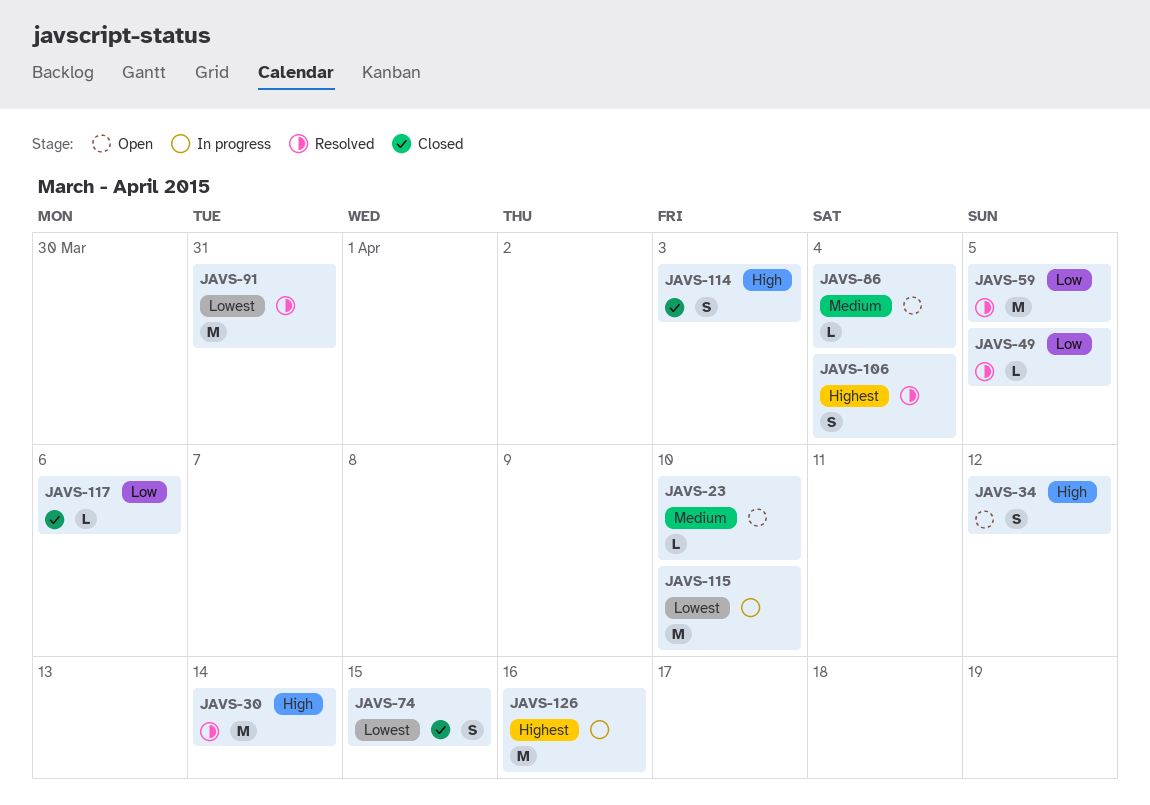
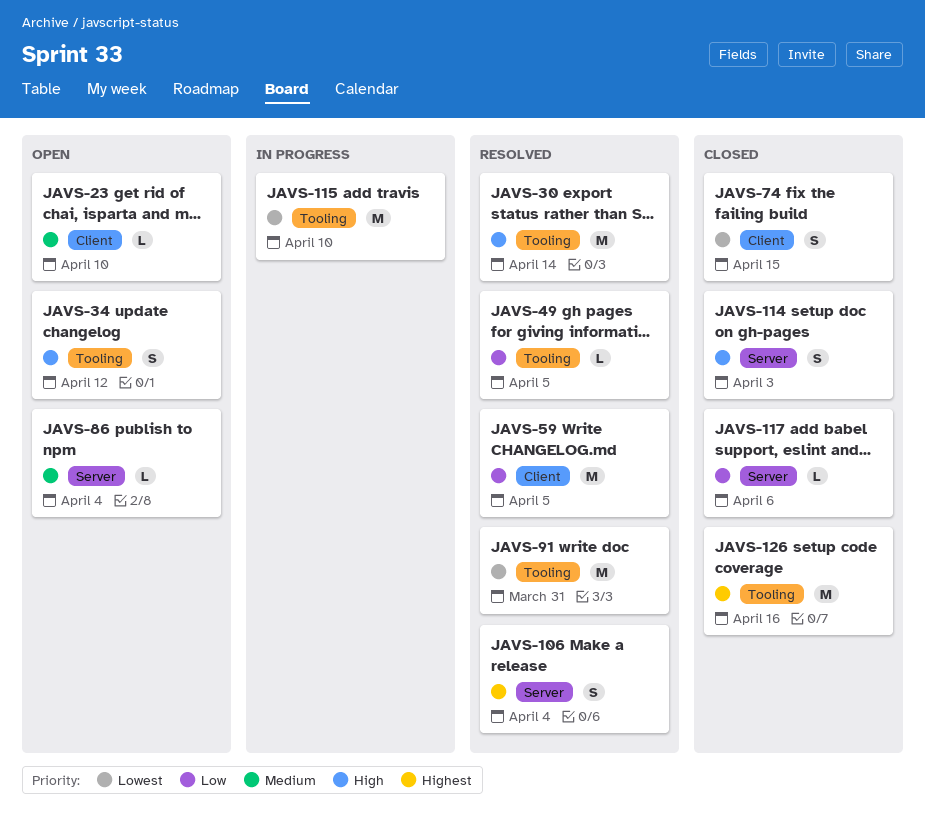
JAVS-126, status: In progress -> Closed

